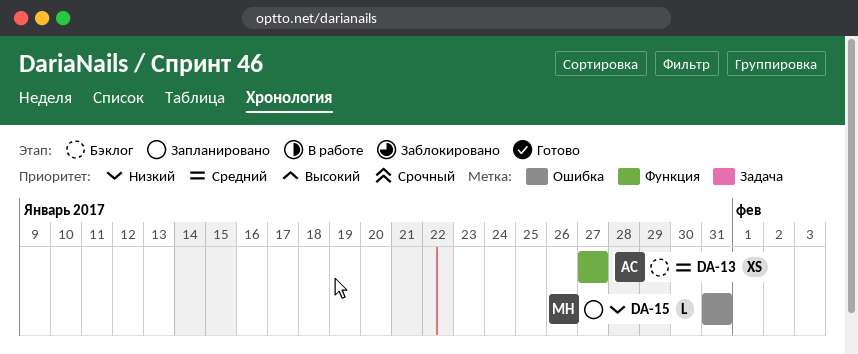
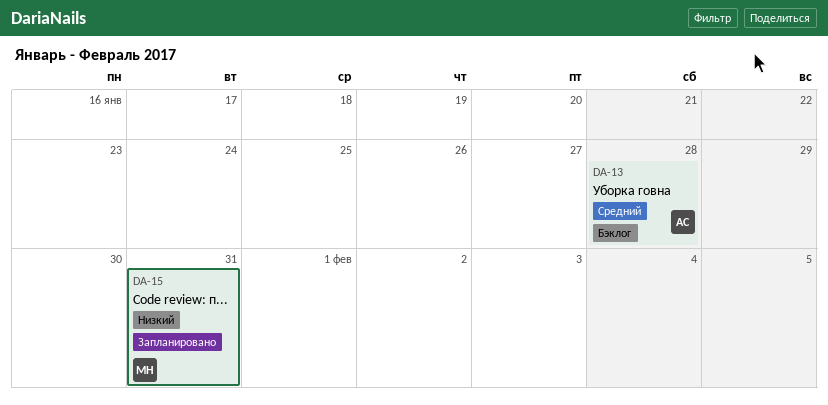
DA-13, due: Jan 27 -> Jan 28

